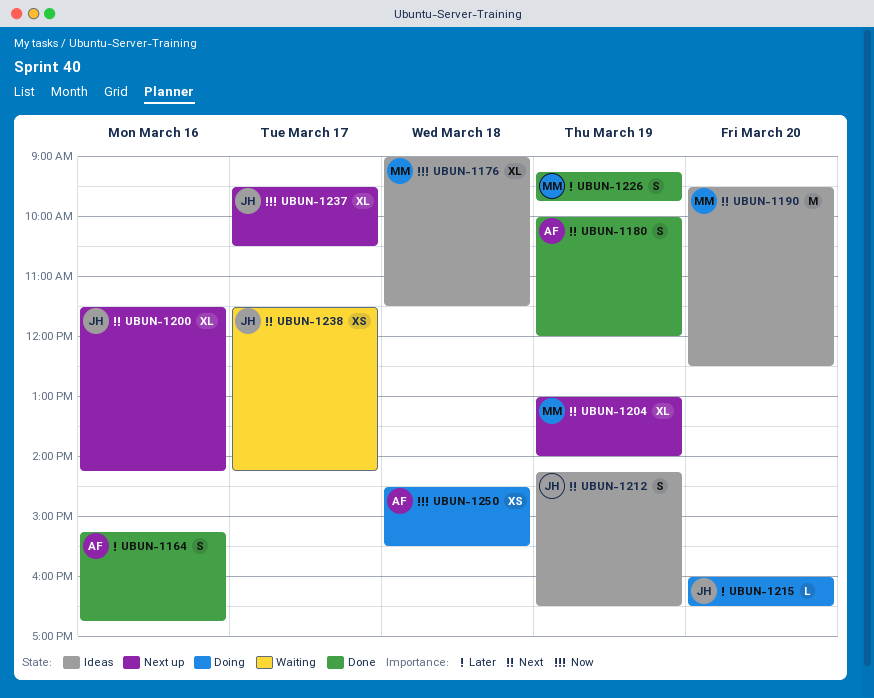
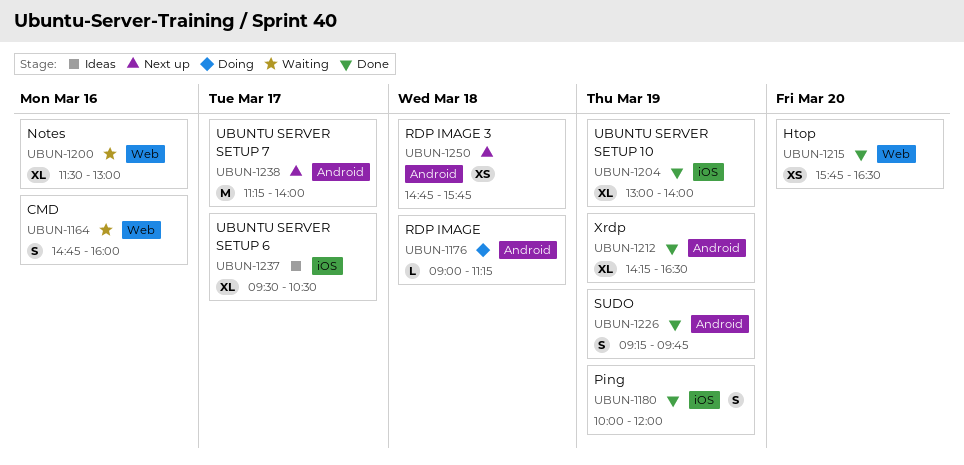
UBUN-1164, status: Done -> Waiting
UBUN-1164, begins: 15:15 -> 14:45
UBUN-1164, ends: 16:45 -> 16:00
UBUN-1176, status: Ideas -> Doing
UBUN-1176, estimate: XL -> L
UBUN-1176, ends: 11:30 -> 11:15
UBUN-1190: present -> none
UBUN-1200, status: Next up -> Waiting
UBUN-1200, ends: 14:15 -> 13:00
UBUN-1204, status: Next up -> Done
UBUN-1212, status: Ideas -> Done
UBUN-1212, estimate: S -> XL
UBUN-1215, status: Doing -> Done
UBUN-1215, estimate: L -> XS
UBUN-1215, begins: 16:00 -> 15:45
UBUN-1237, status: Next up -> Ideas
UBUN-1238, status: Waiting -> Next up
UBUN-1238, estimate: XS -> M
UBUN-1238, begins: 11:30 -> 11:15
UBUN-1238, ends: 14:15 -> 14:00
UBUN-1250, status: Doing -> Next up
UBUN-1250, begins: 14:30 -> 14:45
UBUN-1250, ends: 15:30 -> 15:45

